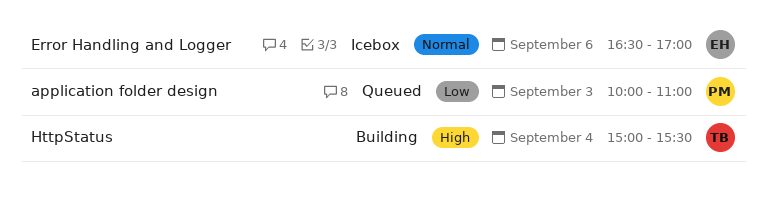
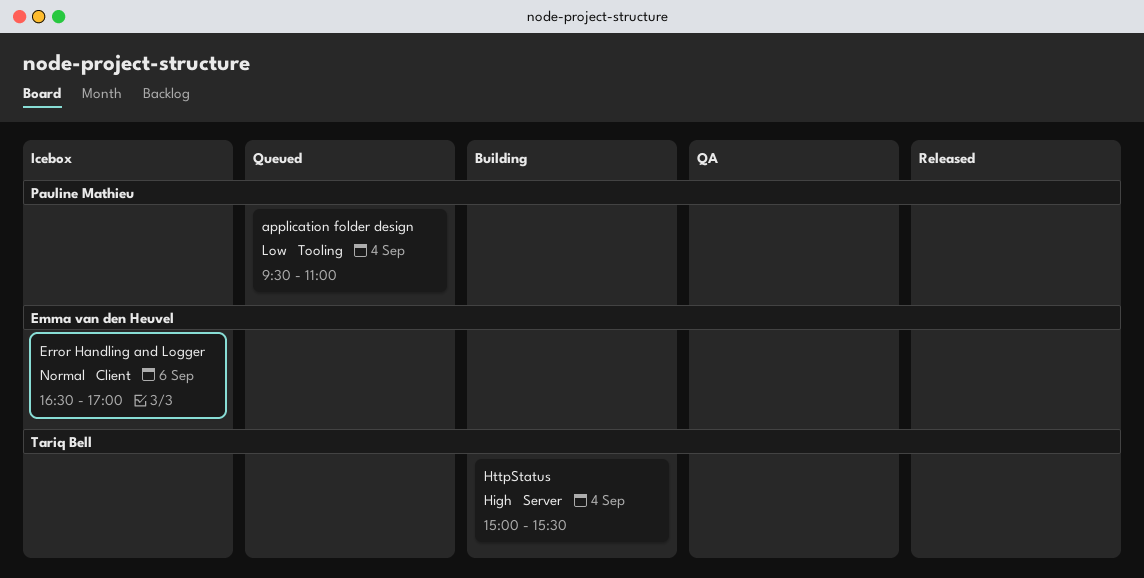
application folder design, day: Sep 3 -> Sep 4
application folder design, begins: 10:00 -> 09:30

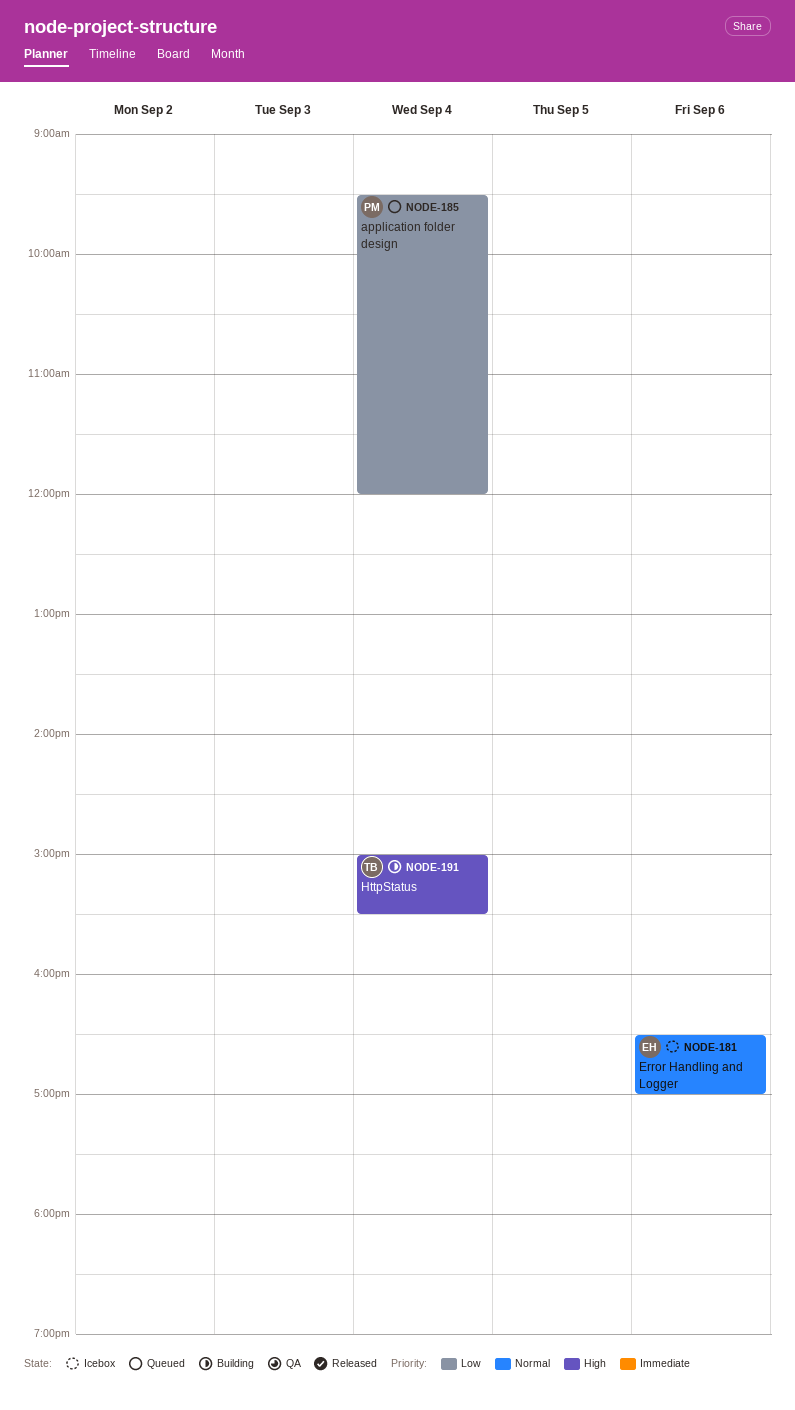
application folder design, ends: 11:00 -> 12:00

